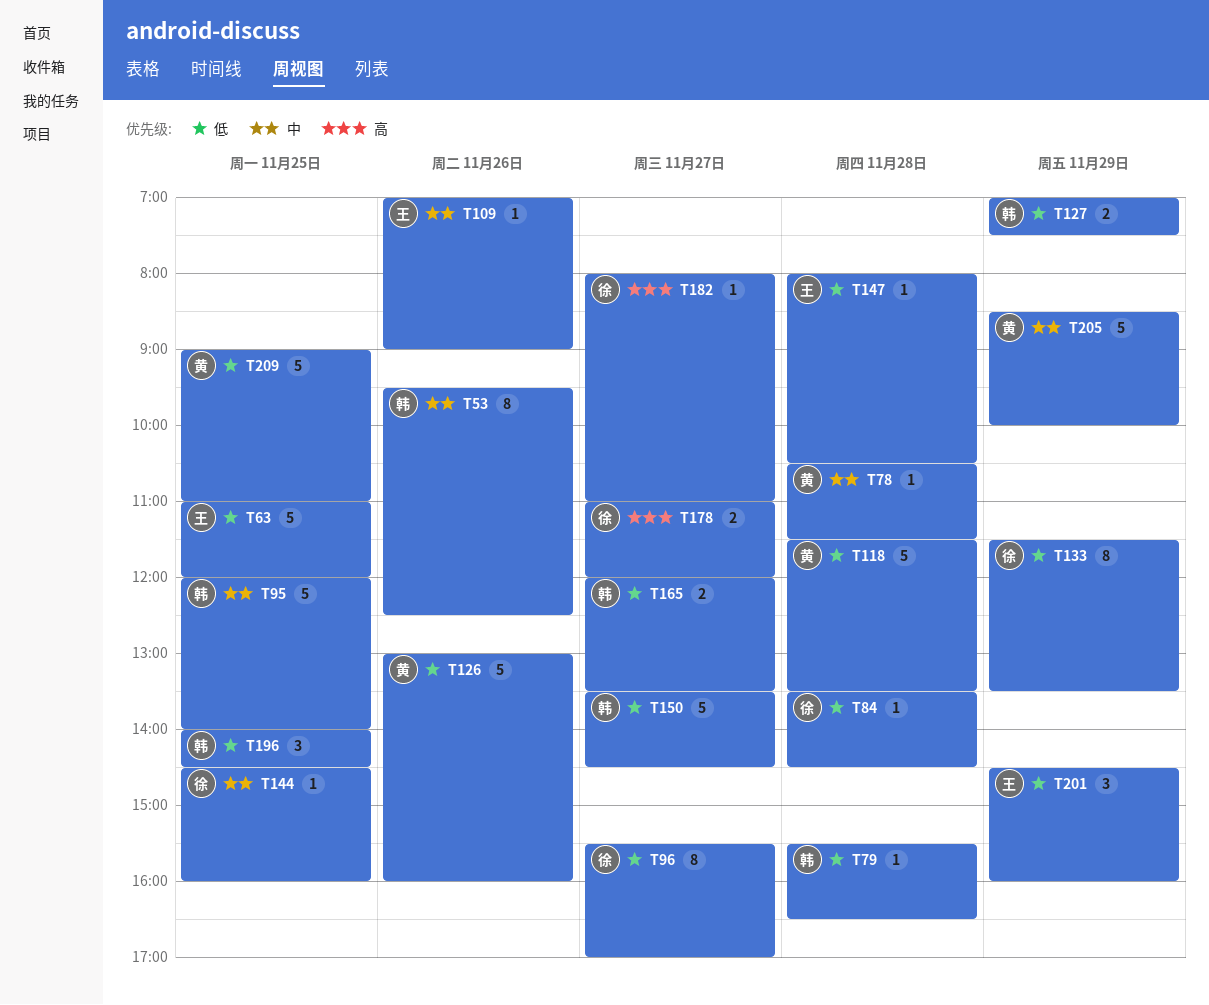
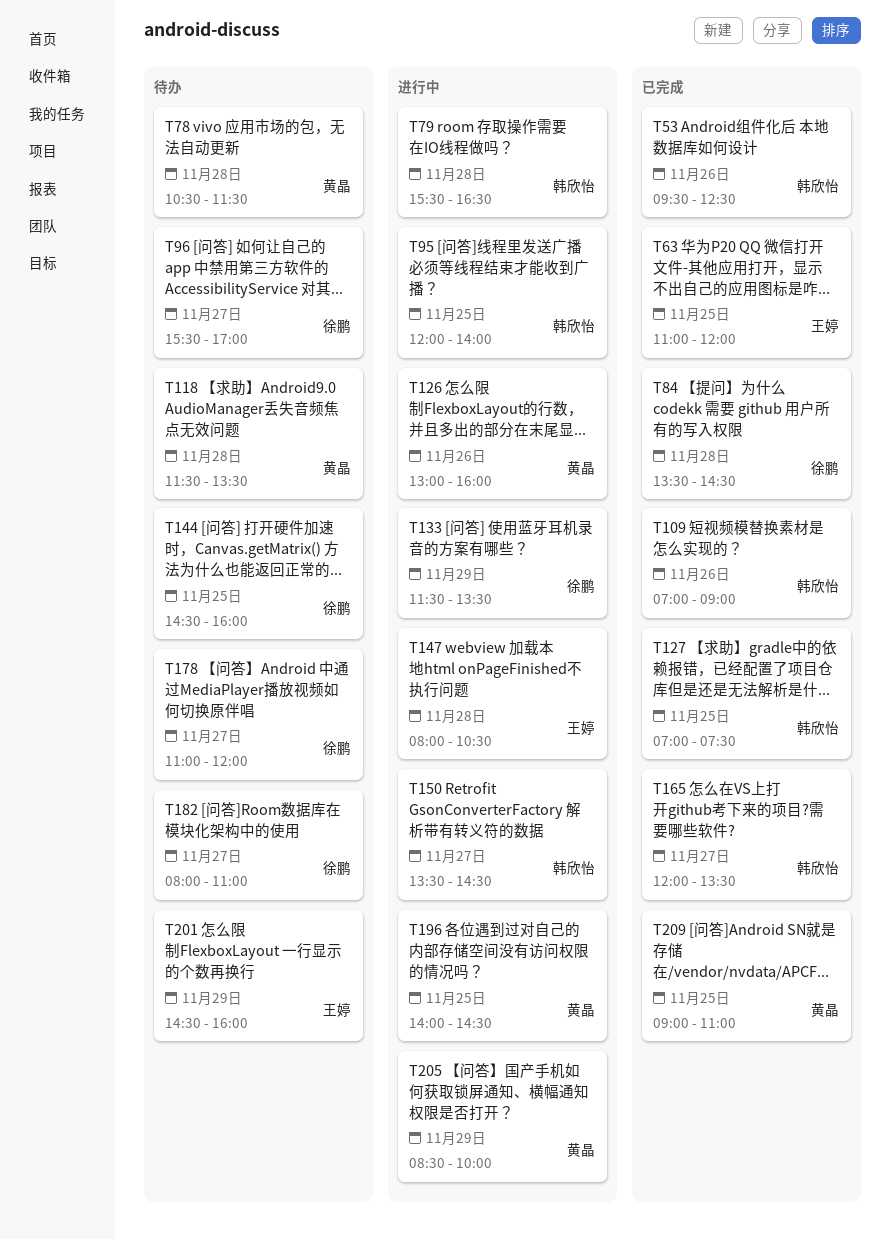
T109, owner: 王婷 -> 韩欣怡
T127, day: Nov 29 -> Nov 25
T196, owner: 韩欣怡 -> 黄晶

